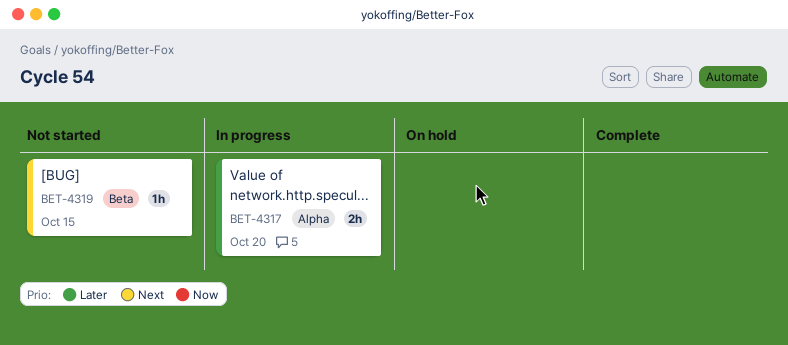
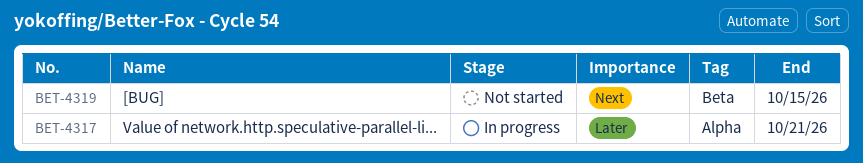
BET-4317, due: Oct 20 -> Oct 21

